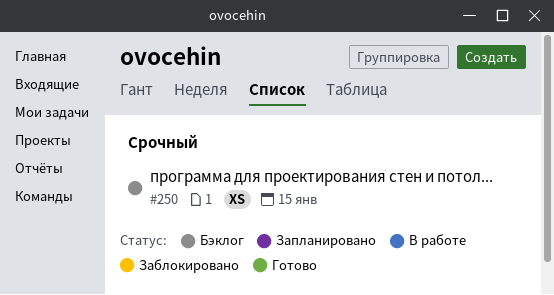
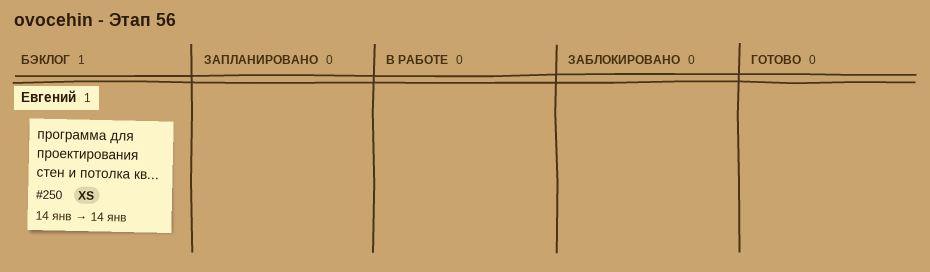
#250, due: Jan 15 -> Jan 14

